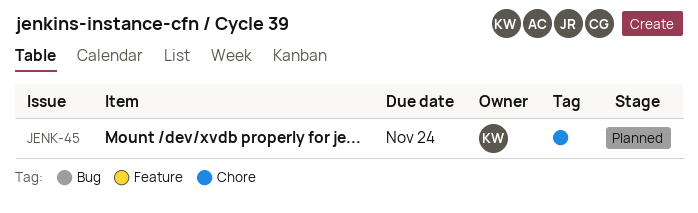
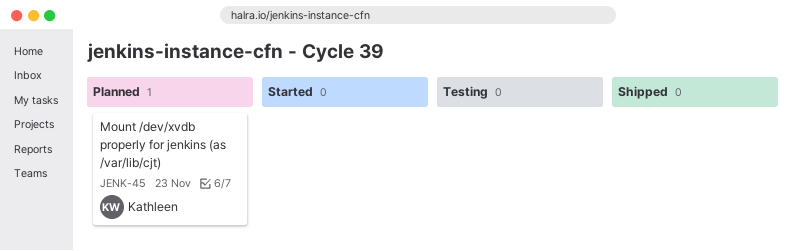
JENK-45, due: Nov 24 -> Nov 23

